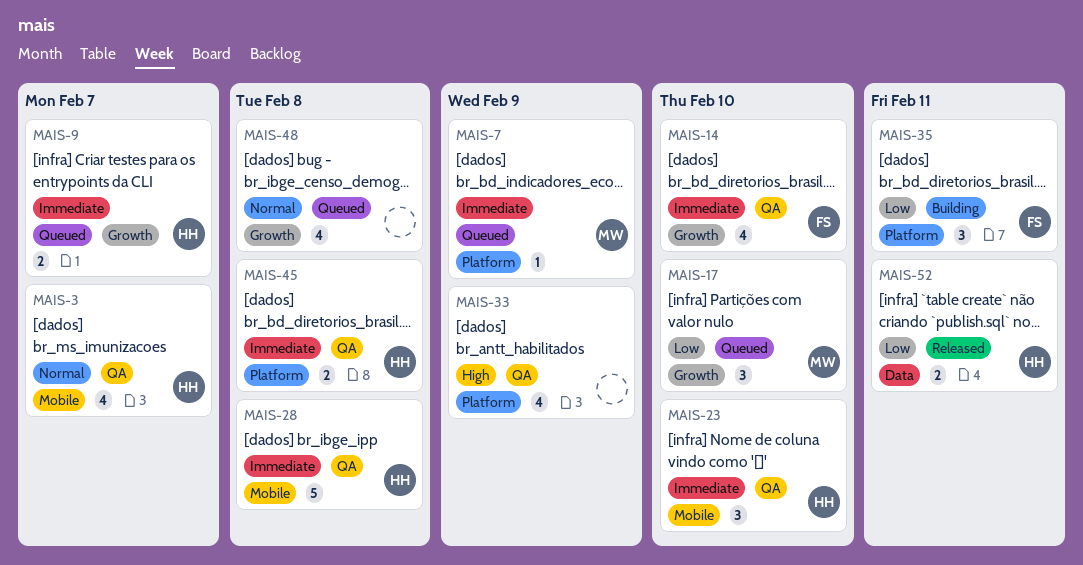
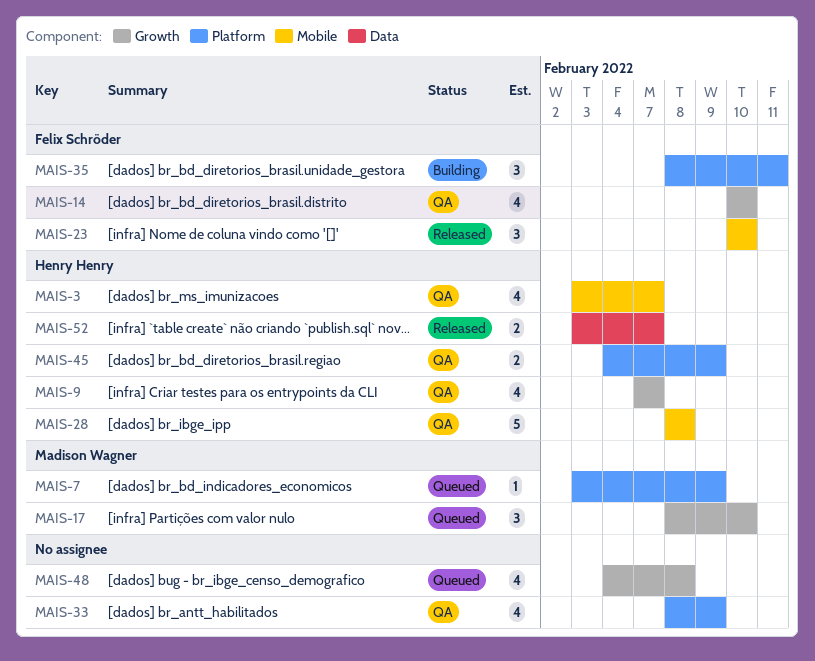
MAIS-9, status: Queued -> QA
MAIS-9, estimate: 2 -> 4
MAIS-23, status: QA -> Released
MAIS-23, owner: Henry Henry -> Felix Schröder
MAIS-45, due: Feb 8 -> Feb 9
MAIS-52, due: Feb 11 -> Feb 7

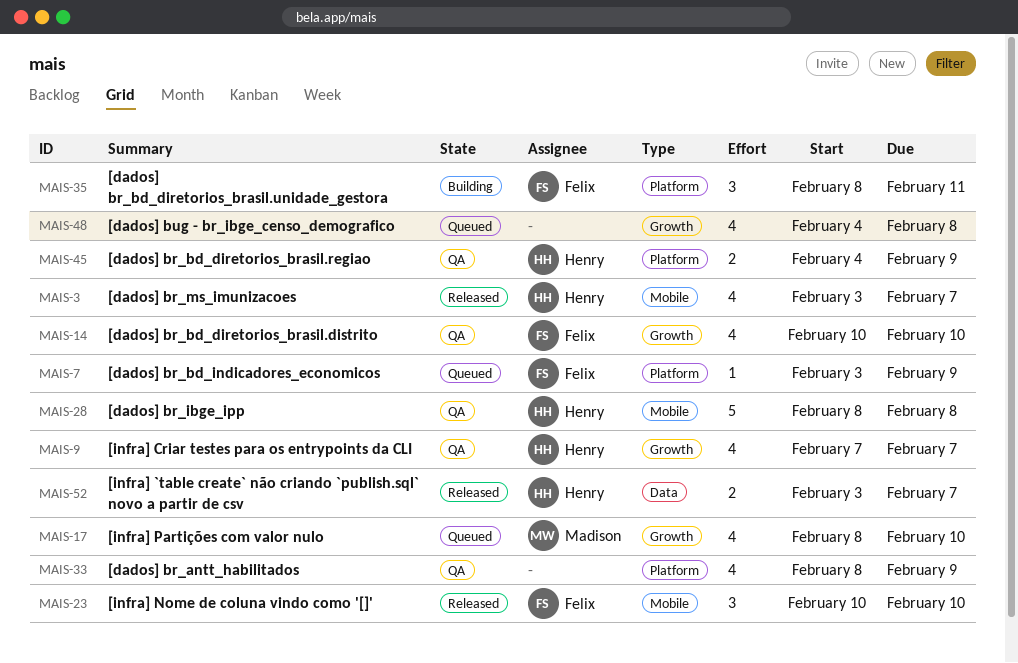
MAIS-3, status: QA -> Released
MAIS-7, owner: Madison Wagner -> Felix Schröder
MAIS-17, estimate: 3 -> 4

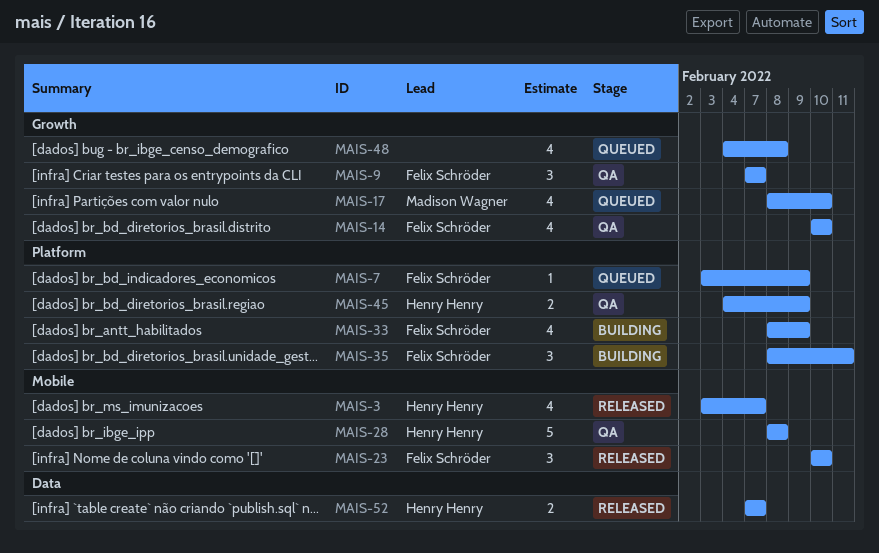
MAIS-9, owner: Henry Henry -> Felix Schröder
MAIS-9, estimate: 4 -> 3
MAIS-33, status: QA -> Building
MAIS-33, owner: none -> Felix Schröder
MAIS-52, start: Feb 3 -> Feb 7

